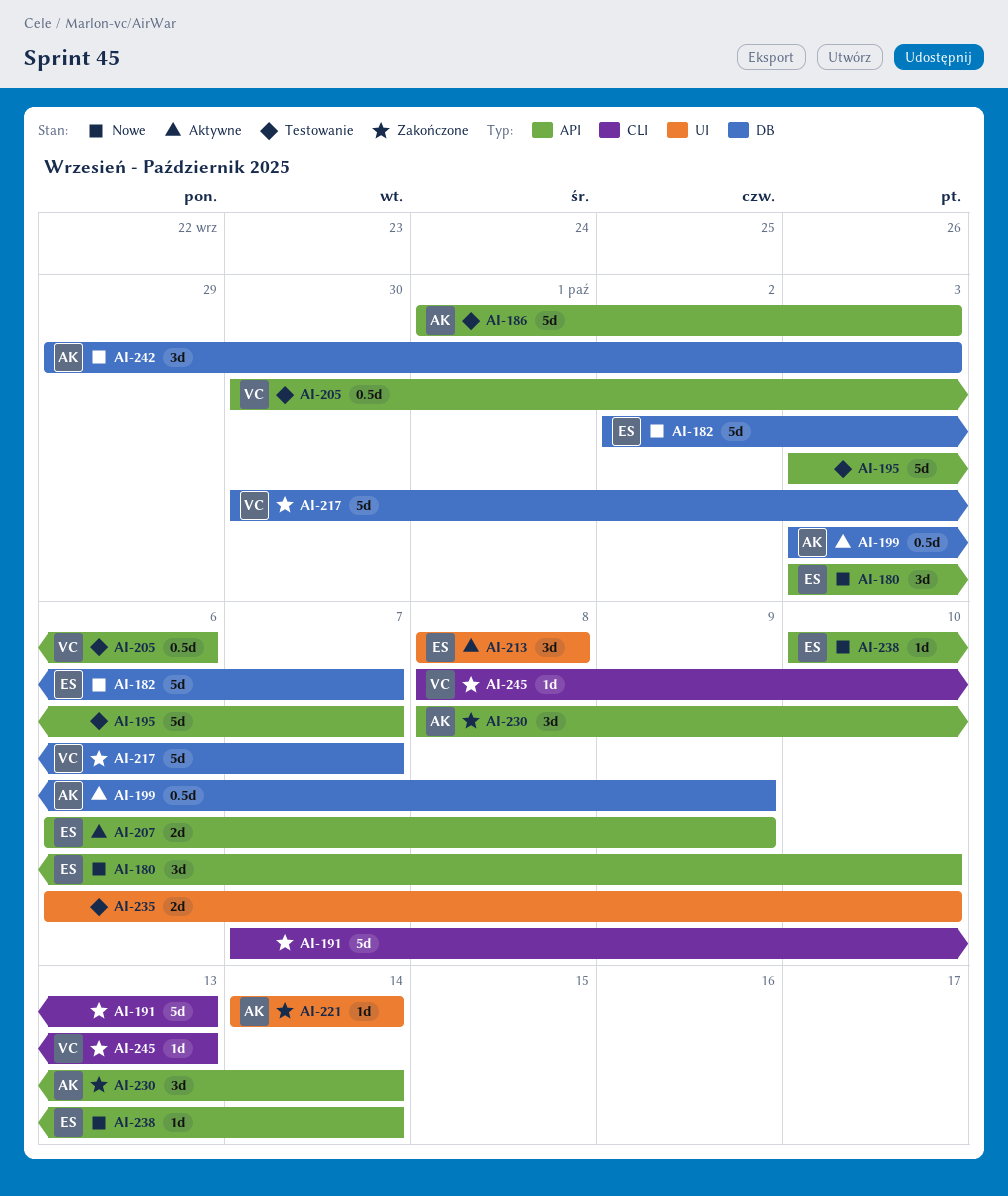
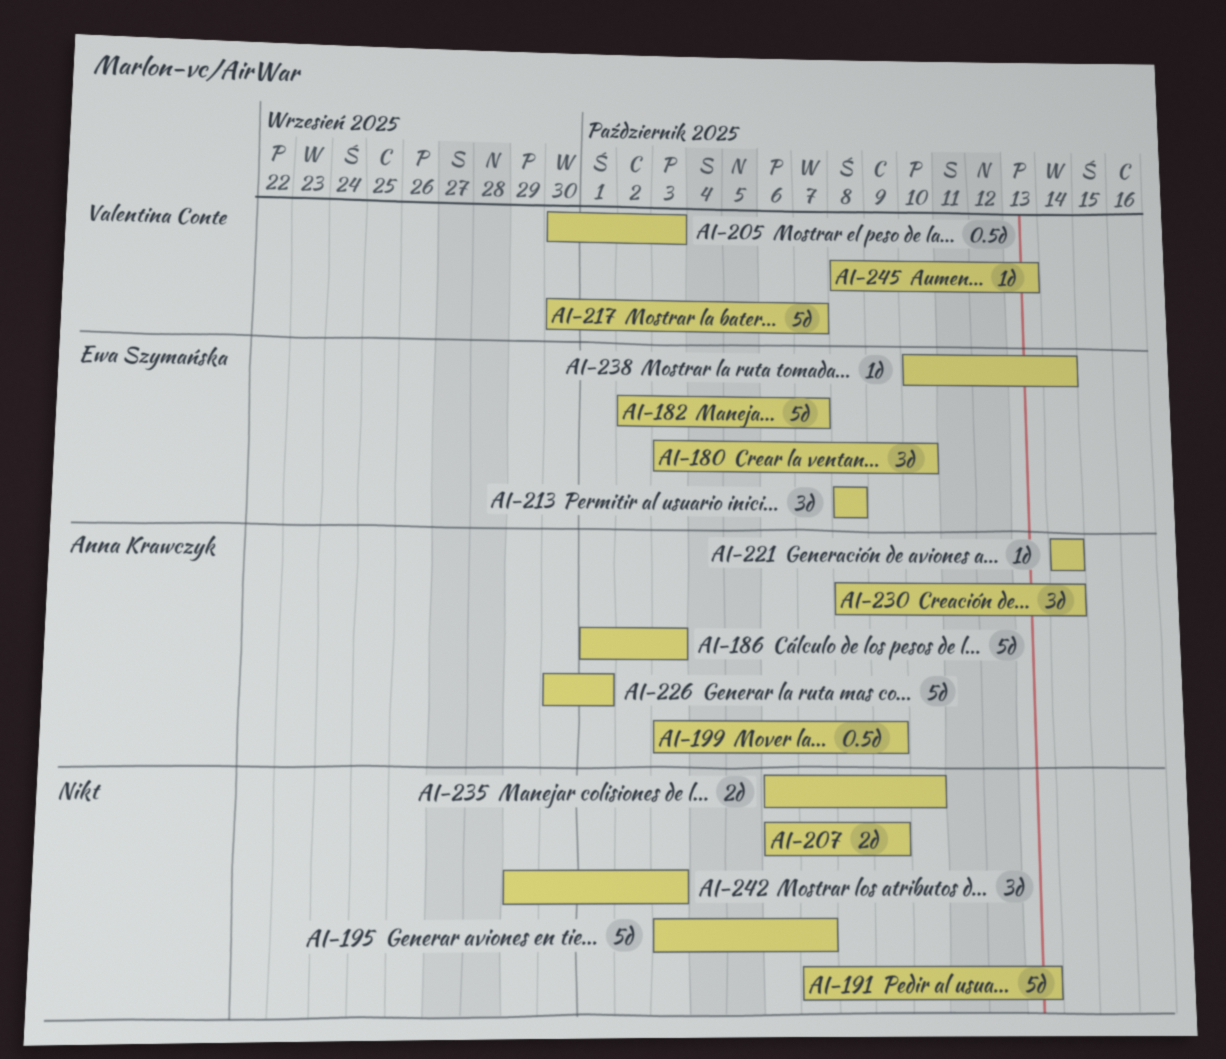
AI-205, due: Oct 6 -> Oct 3
AI-207, owner: Ewa Szymańska -> none
AI-226: none -> present
AI-242, owner: Anna Krawczyk -> none

